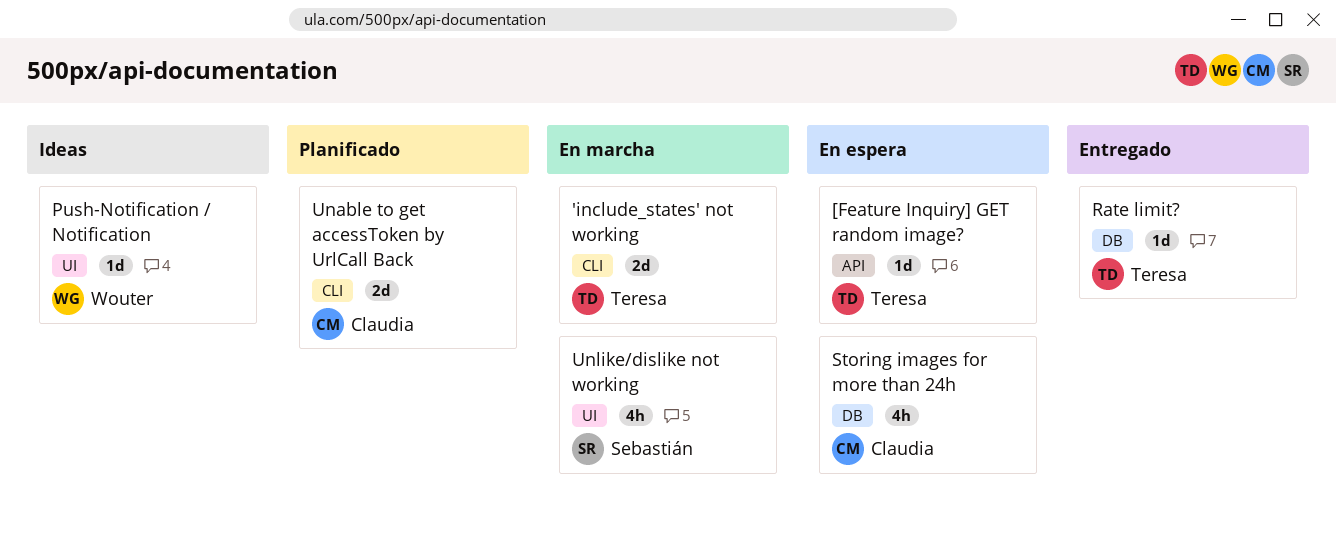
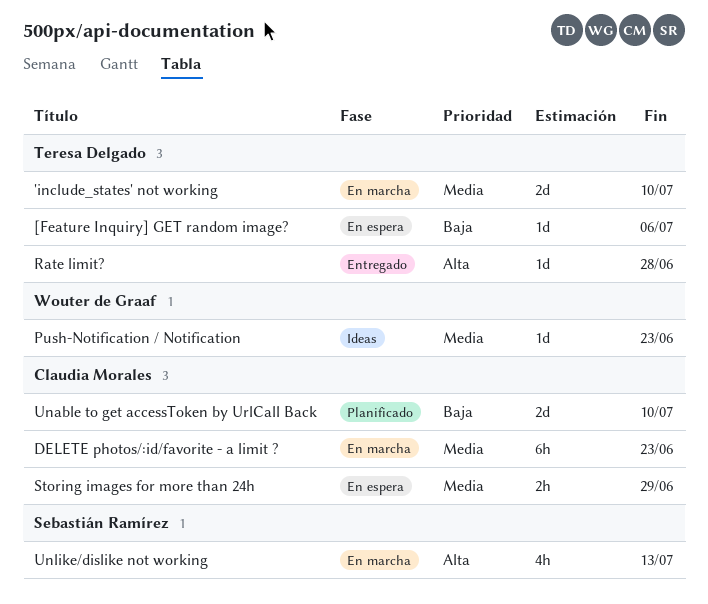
DELETE photos/:id/favorite - a limit ?: none -> present
Storing images for more than 24h, estimate: 4h -> 2h

